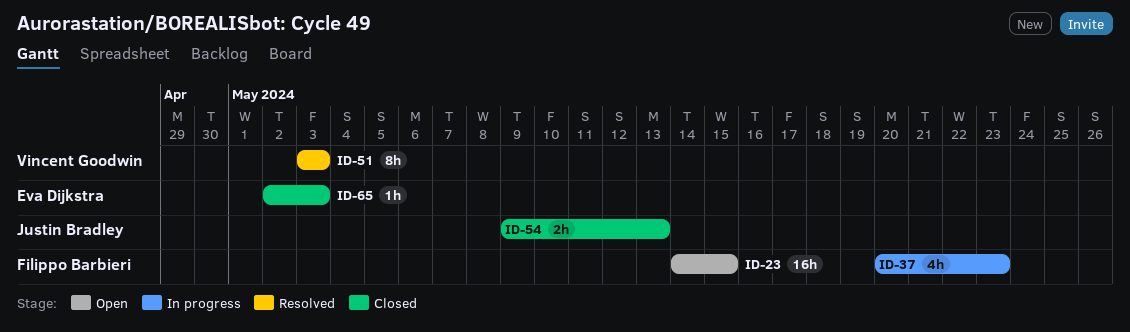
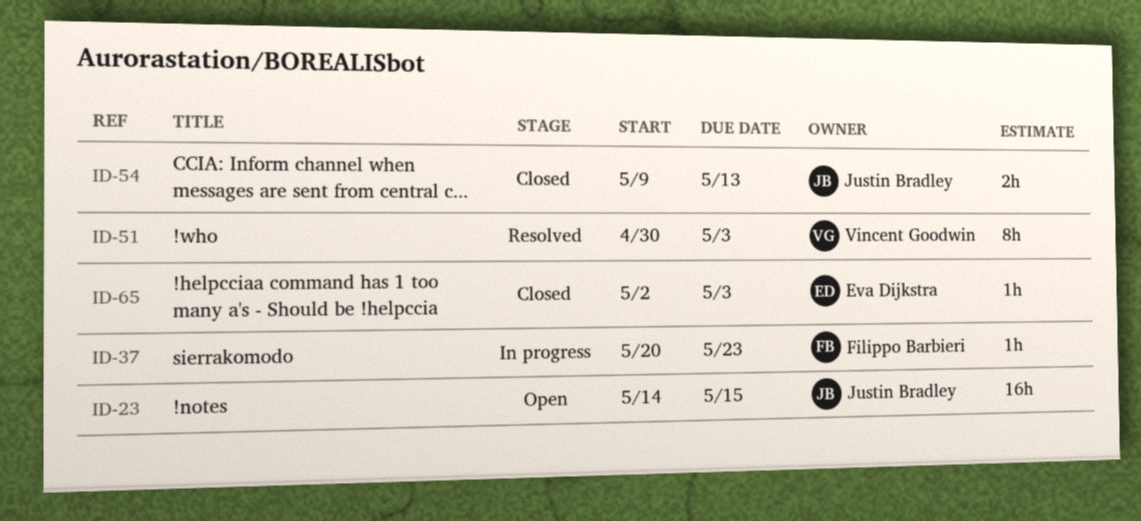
ID-23, owner: Filippo Barbieri -> Justin Bradley
ID-37, estimate: 4h -> 1h
ID-51, start: May 3 -> Apr 30

